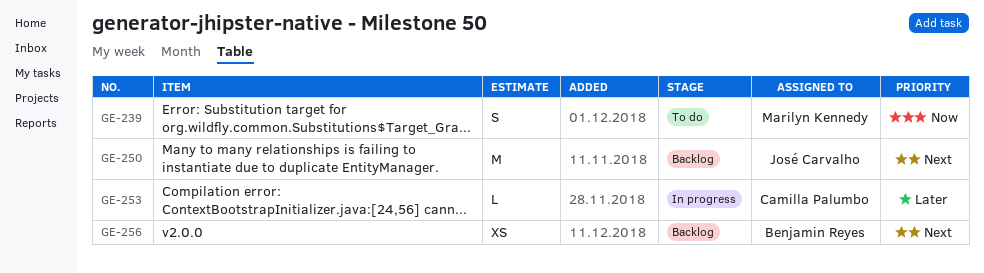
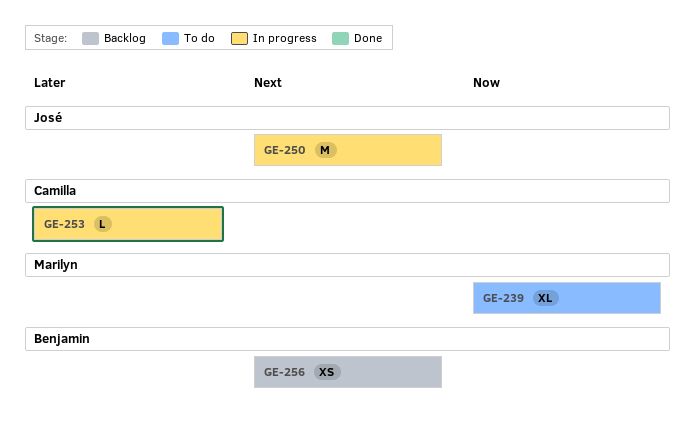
GE-239, estimate: S -> XL
GE-250, status: Backlog -> In progress

